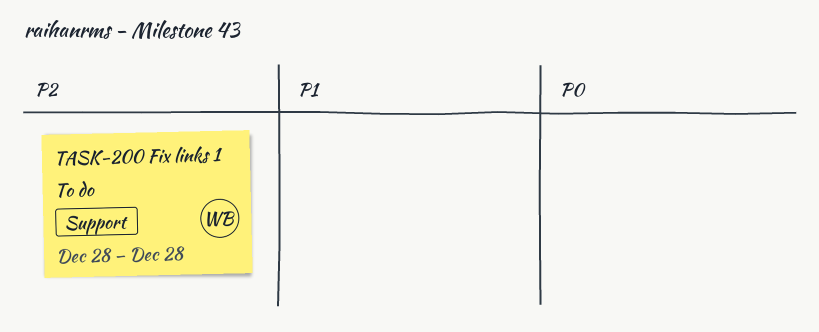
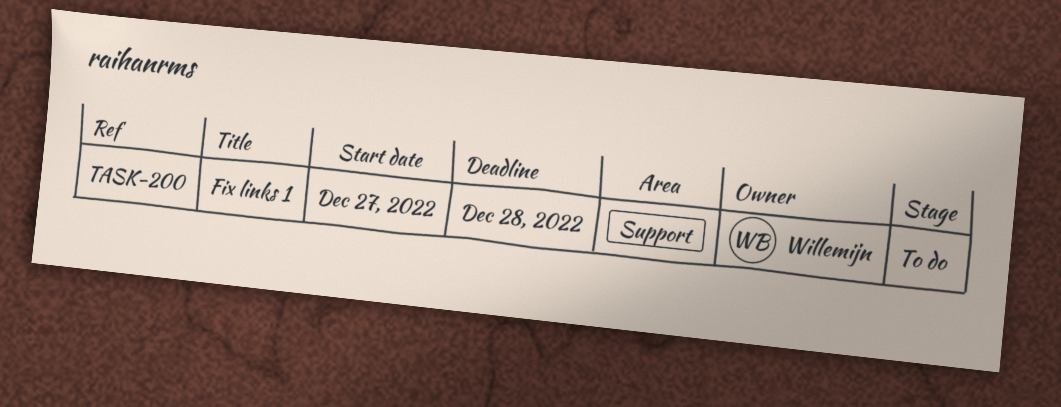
TASK-200, start: Dec 28 -> Dec 27

